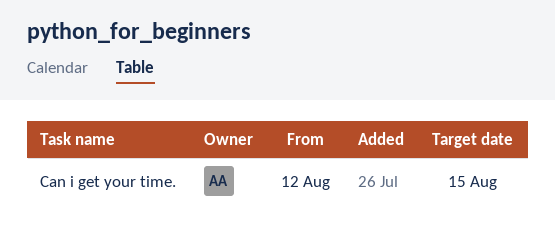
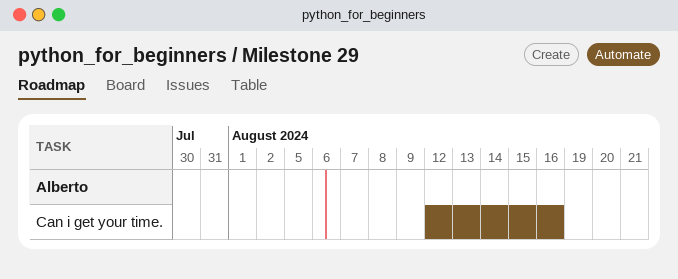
Can i get your time., due: Aug 15 -> Aug 16

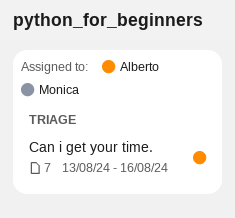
Can i get your time., start: Aug 12 -> Aug 13

